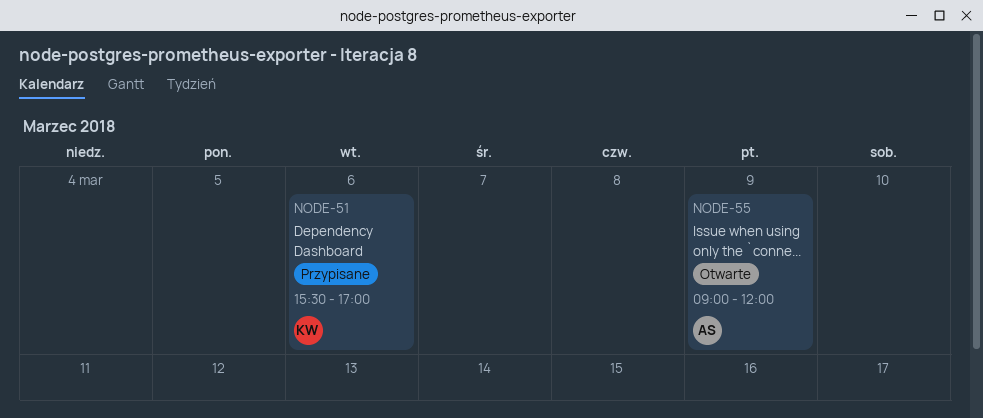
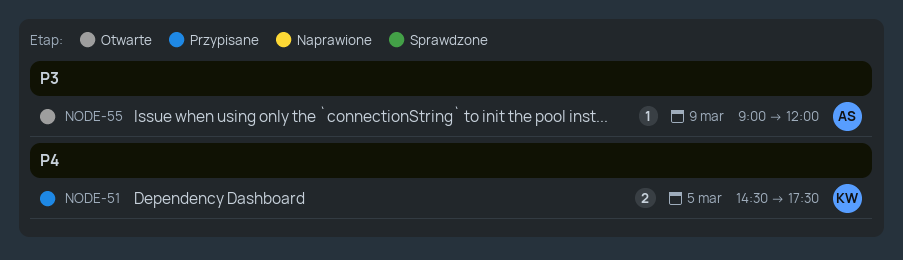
NODE-51, day: Mar 6 -> Mar 5
NODE-51, begins: 15:30 -> 14:30
NODE-51, ends: 17:00 -> 17:30

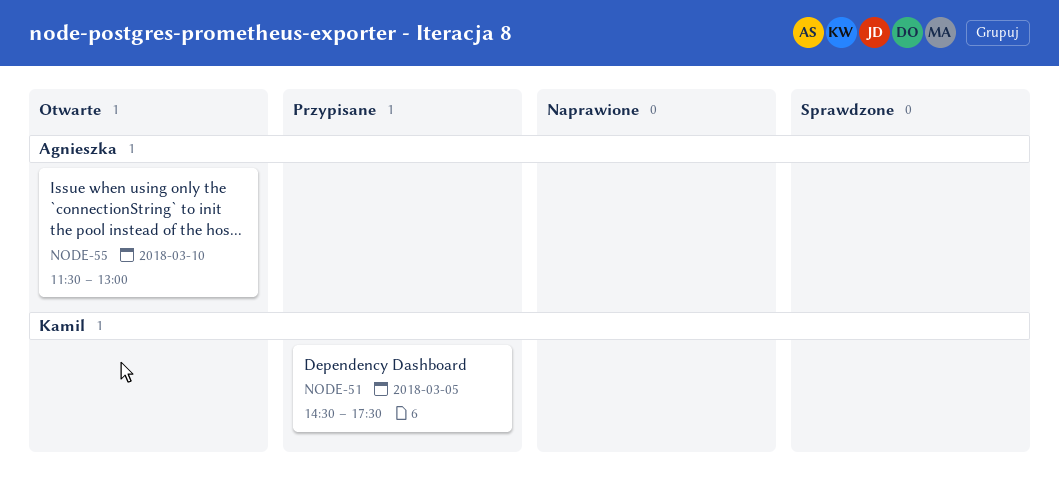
NODE-55, day: Mar 9 -> Mar 10
NODE-55, begins: 09:00 -> 11:30
NODE-55, ends: 12:00 -> 13:00

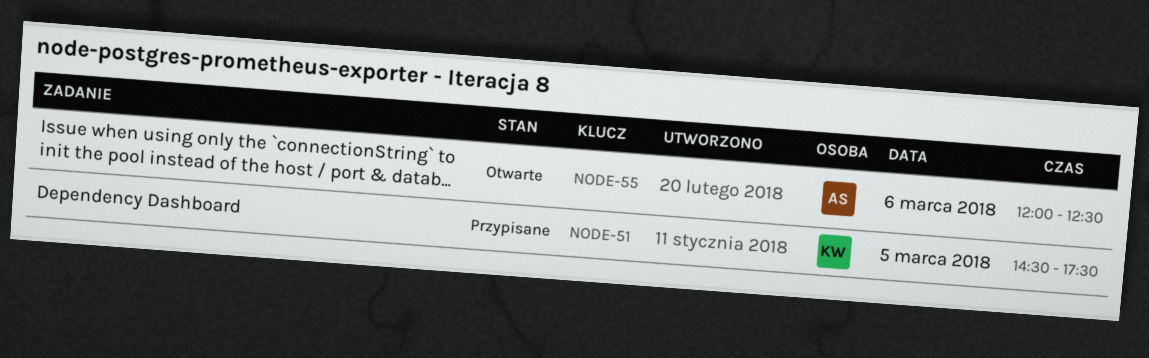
NODE-55, day: Mar 10 -> Mar 6
NODE-55, begins: 11:30 -> 12:00
NODE-55, ends: 13:00 -> 12:30

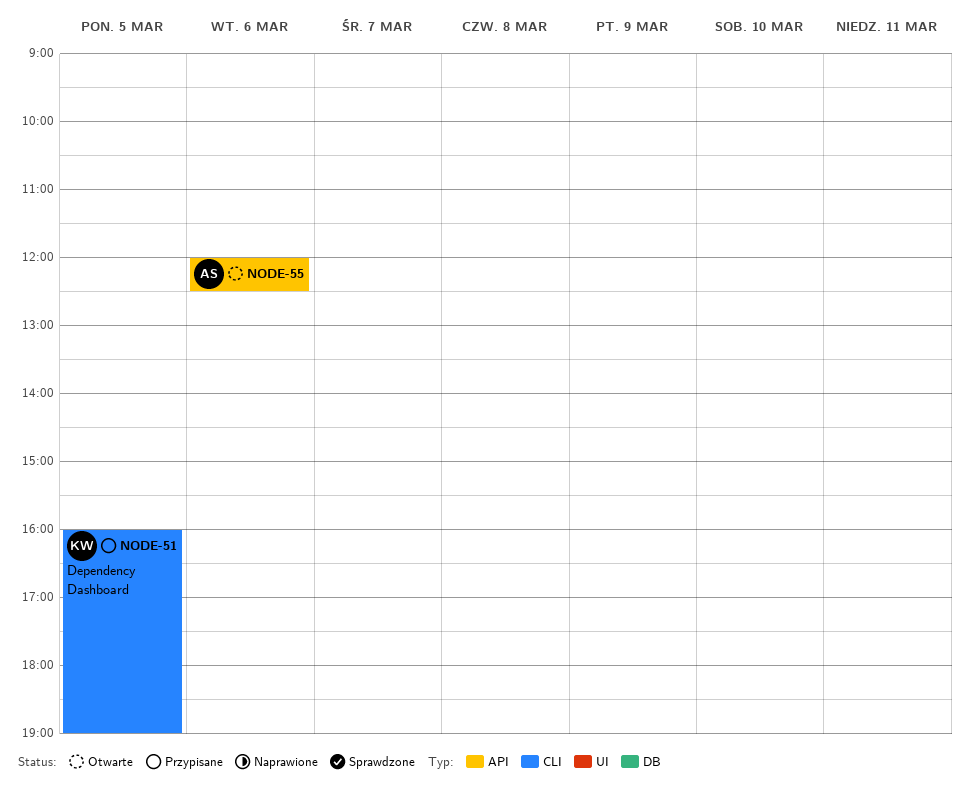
NODE-51, begins: 14:30 -> 16:00
NODE-51, ends: 17:30 -> 19:00

